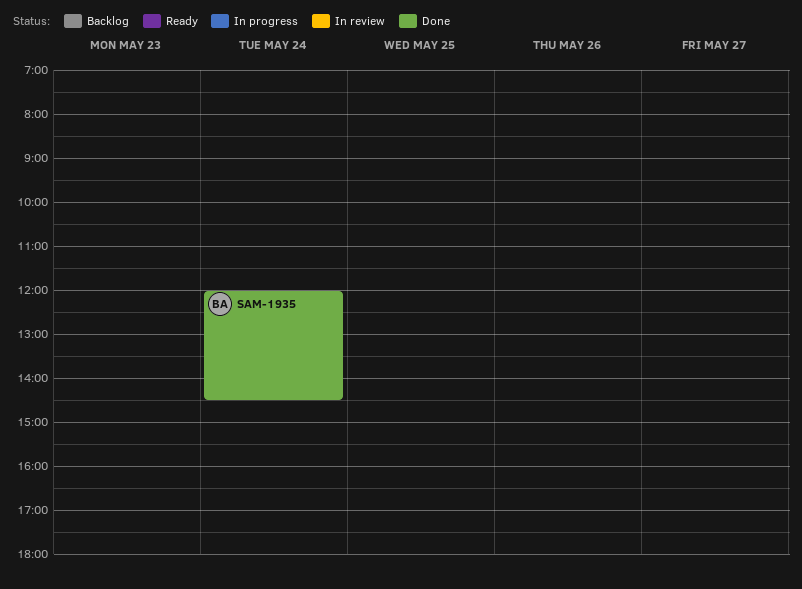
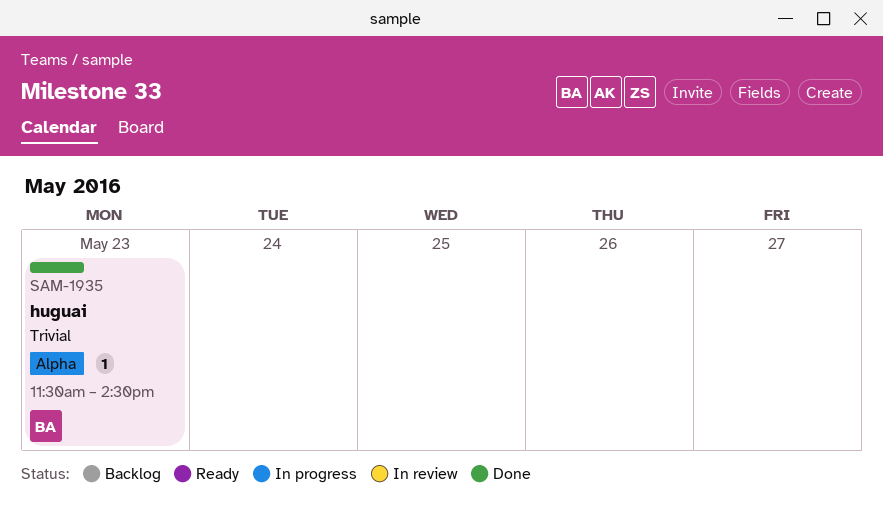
SAM-1935, day: May 24 -> May 23
SAM-1935, begins: 12:00 -> 11:30

